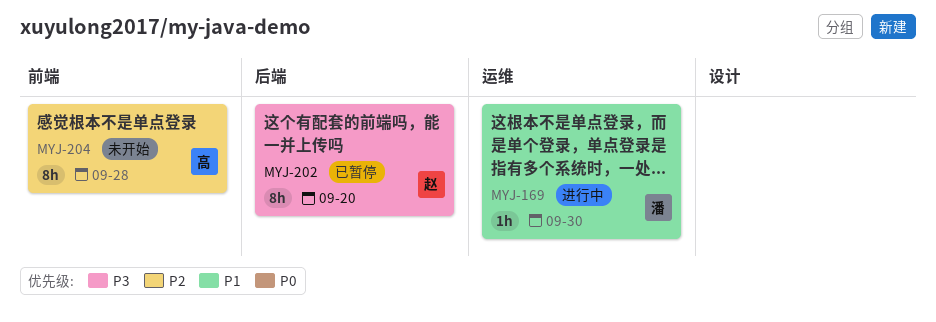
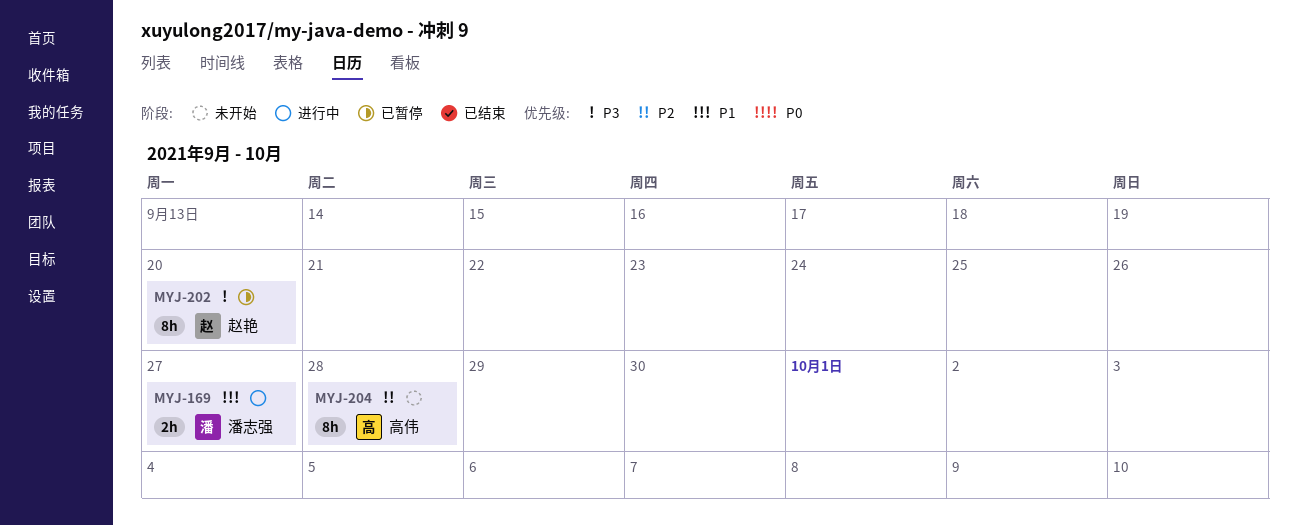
MYJ-169, estimate: 1h -> 2h
MYJ-169, due: Sep 30 -> Sep 27

